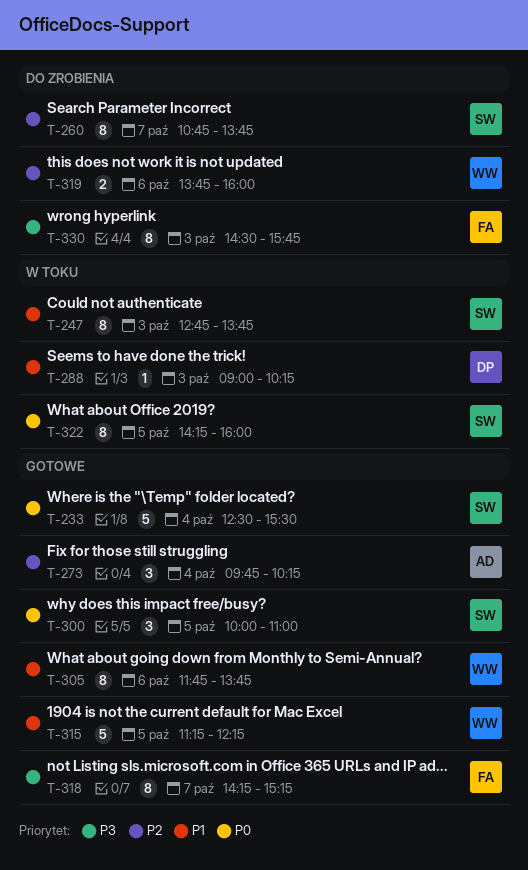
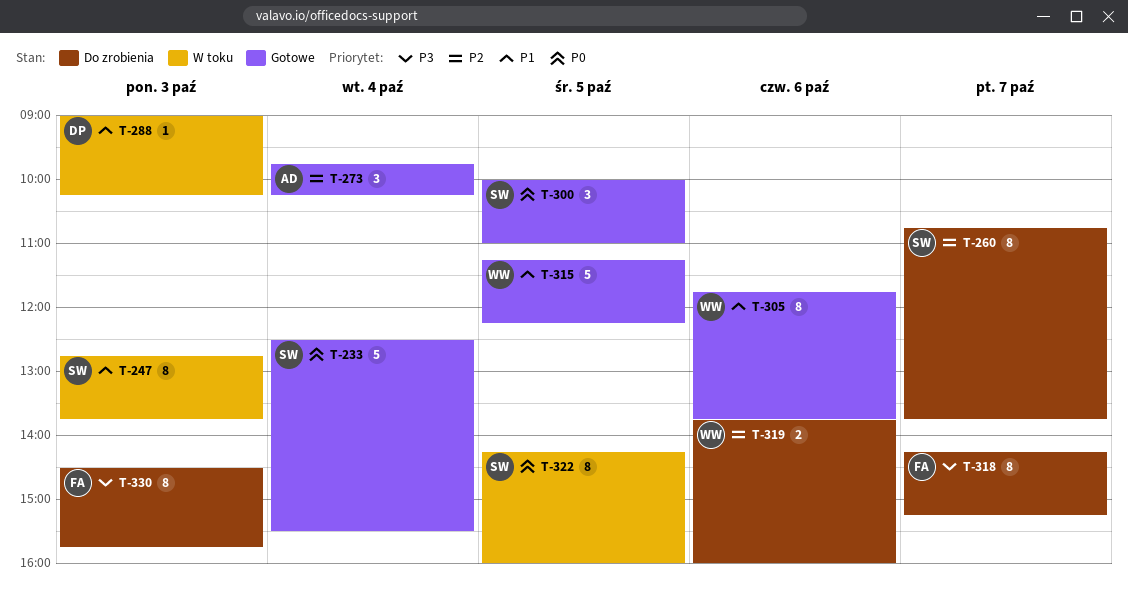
T-318, status: Gotowe -> Do zrobienia

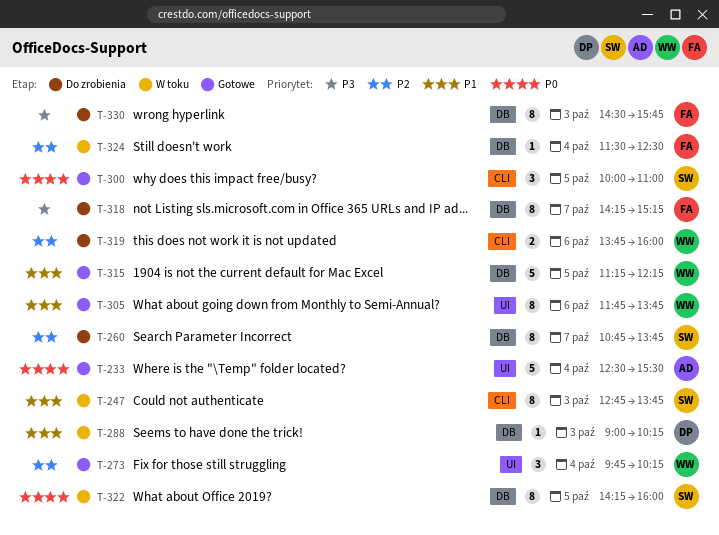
T-233, owner: SW -> AD
T-273, owner: AD -> WW
T-324: none -> present

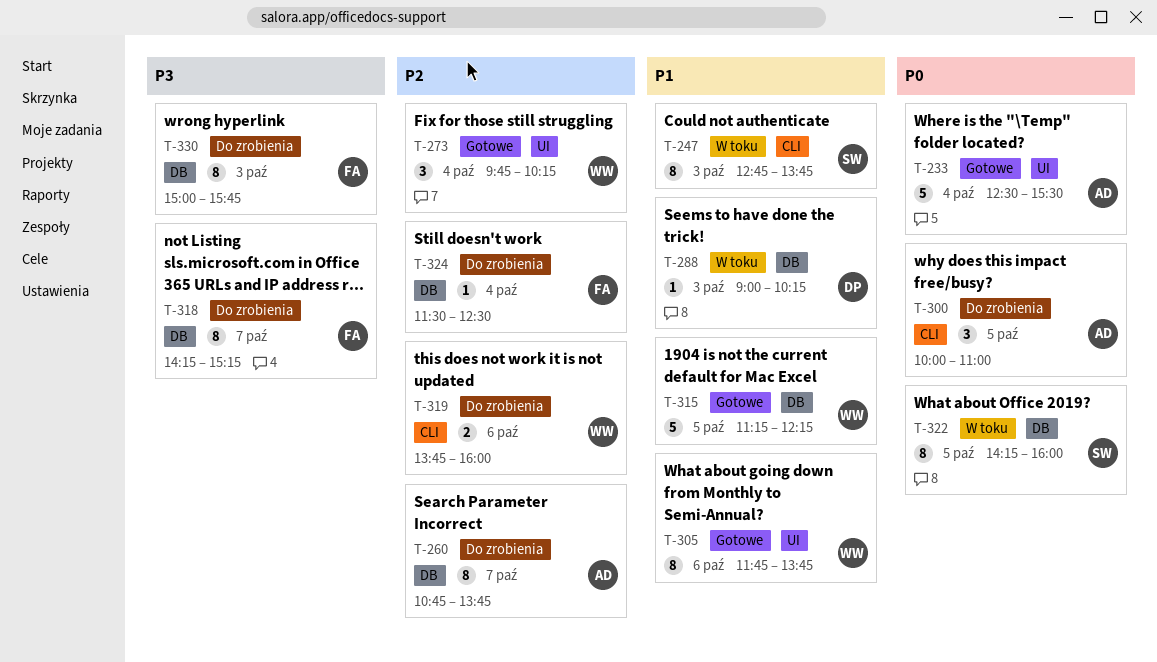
T-260, owner: SW -> AD
T-300, status: Gotowe -> Do zrobienia
T-300, owner: SW -> AD
T-324, status: W toku -> Do zrobienia
T-330, begins: 14:30 -> 15:00

